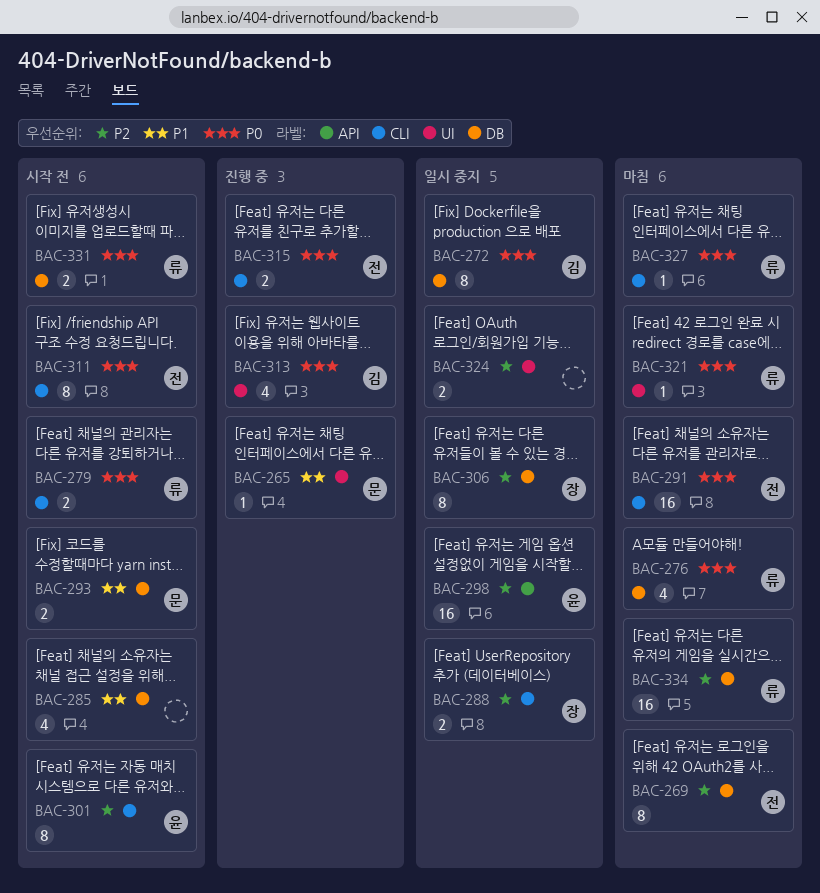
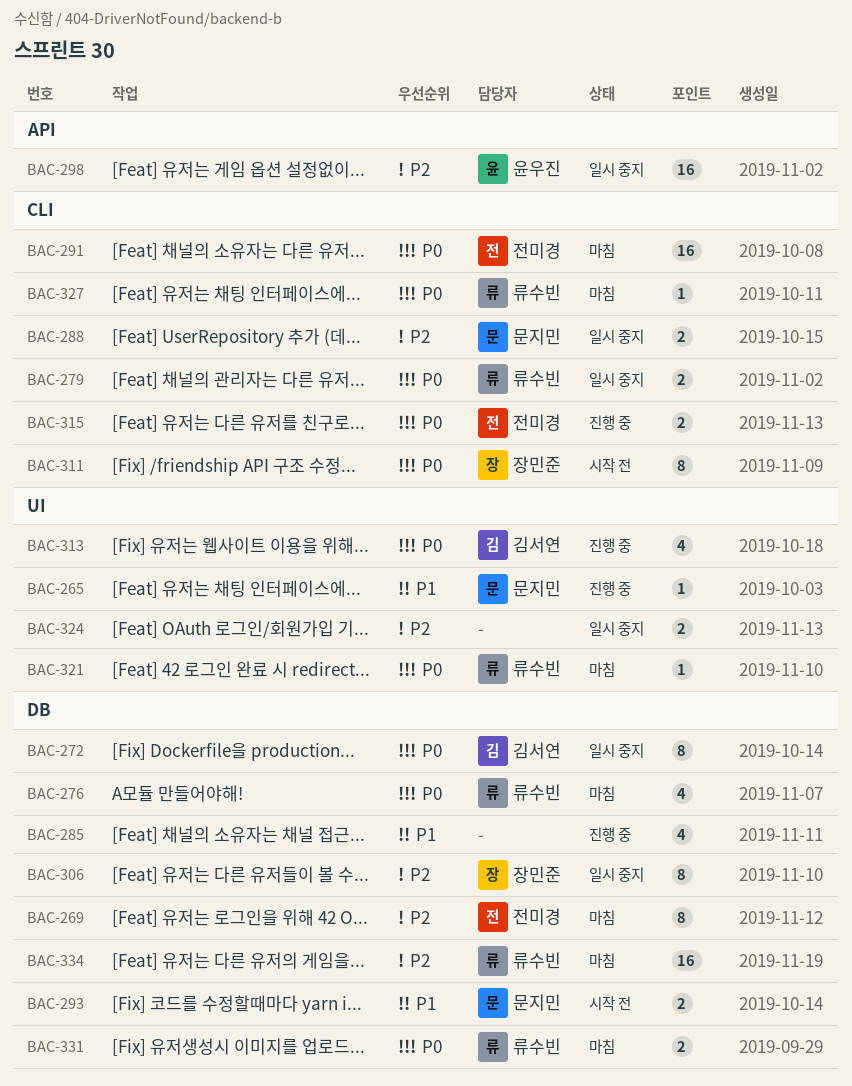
BAC-279, status: 시작 전 -> 일시 중지
BAC-285, status: 시작 전 -> 진행 중
BAC-288, owner: 장민준 -> 문지민
BAC-301: present -> none
BAC-311, owner: 전미경 -> 장민준
BAC-331, status: 시작 전 -> 마침

